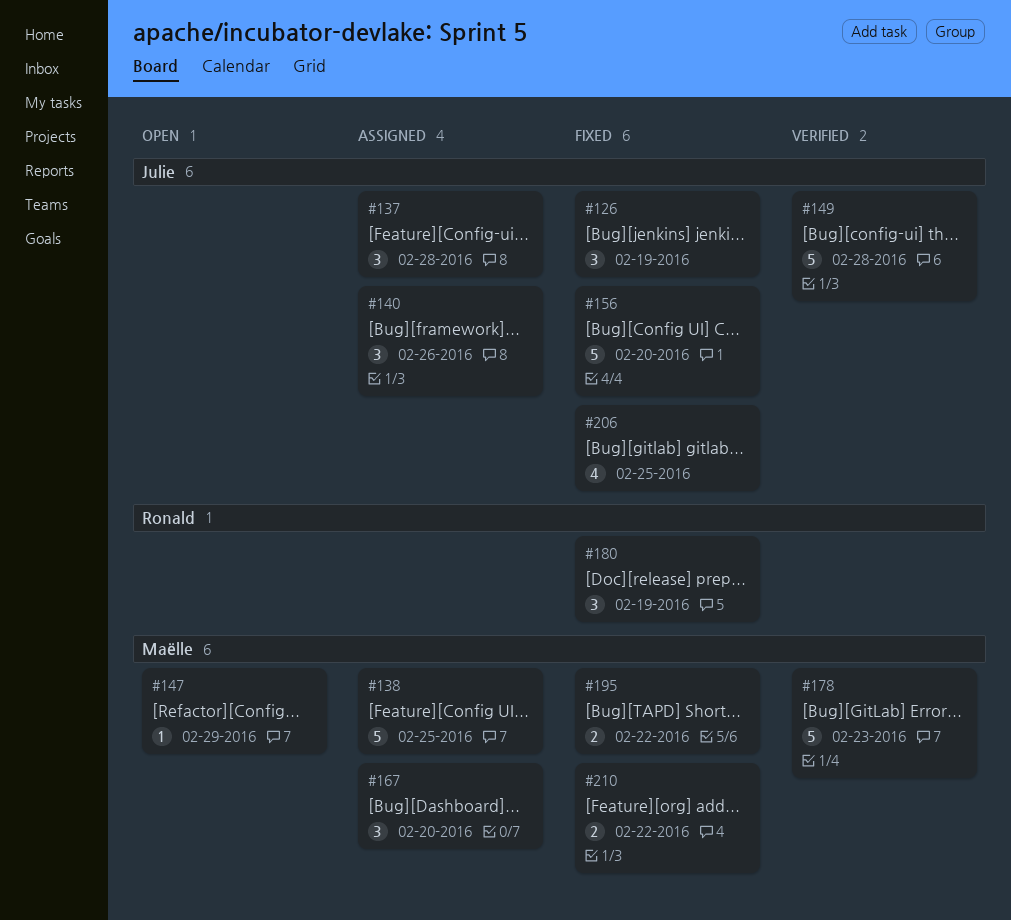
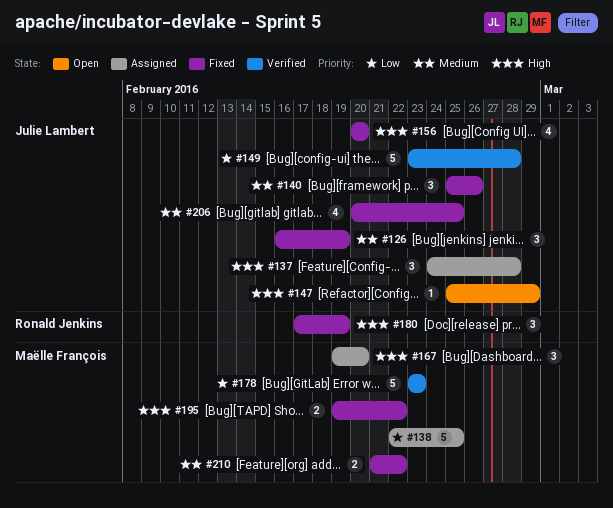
#140, status: Assigned -> Fixed
#147, owner: Maëlle François -> Julie Lambert
#156, estimate: 5 -> 4

